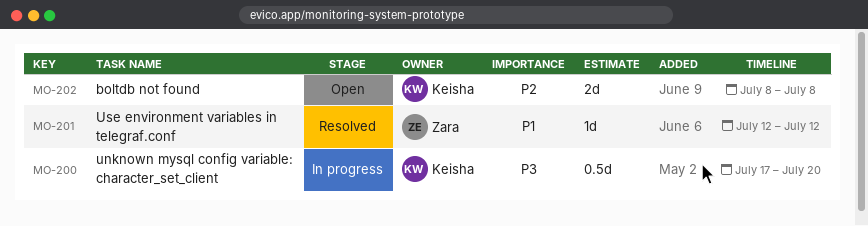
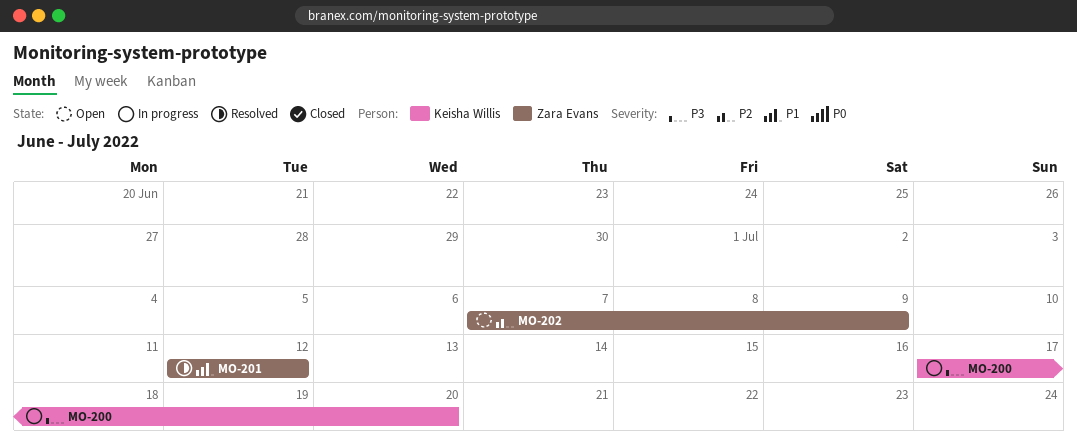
MO-202, owner: Keisha Willis -> Zara Evans
MO-202, start: Jul 8 -> Jul 7
MO-202, due: Jul 8 -> Jul 9

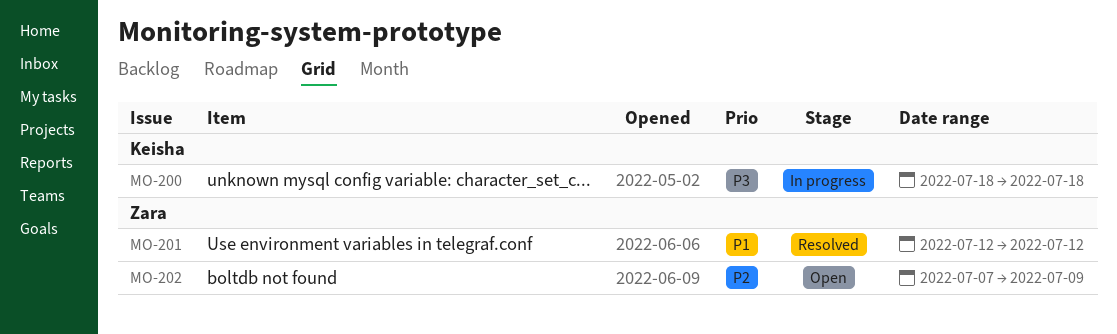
MO-200, start: Jul 17 -> Jul 18
MO-200, due: Jul 20 -> Jul 18

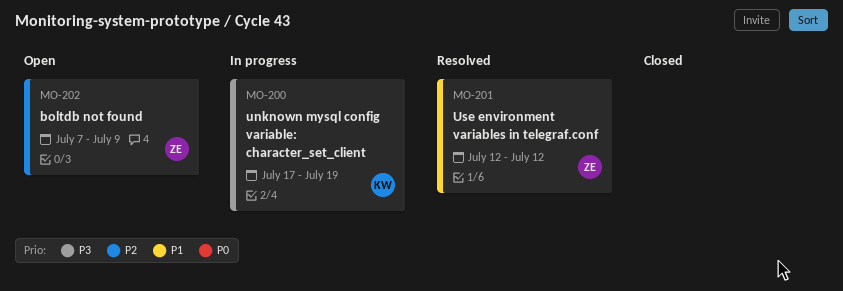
MO-200, start: Jul 18 -> Jul 17
MO-200, due: Jul 18 -> Jul 19

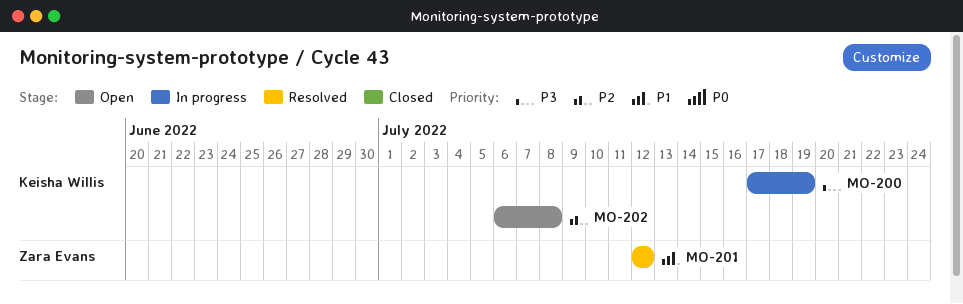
MO-202, owner: Zara Evans -> Keisha Willis
MO-202, start: Jul 7 -> Jul 6
MO-202, due: Jul 9 -> Jul 8

